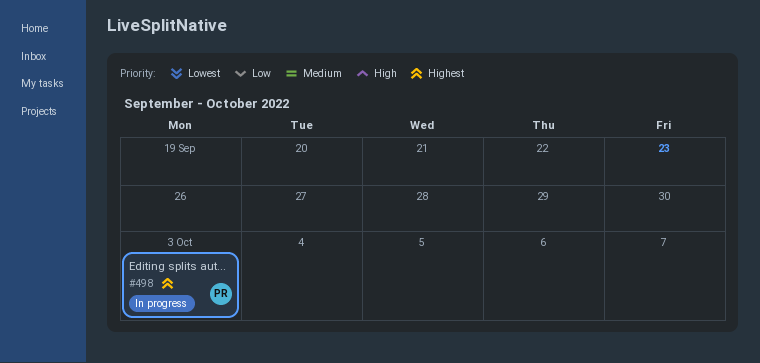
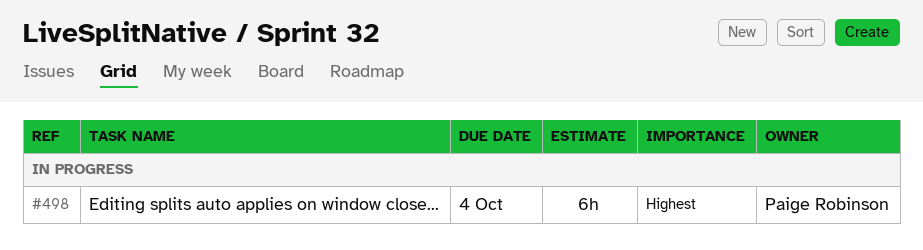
#498, due: Oct 3 -> Oct 4

